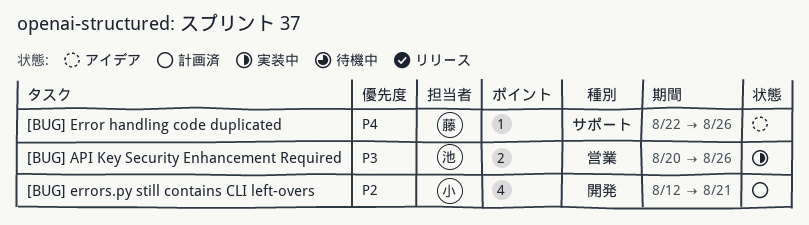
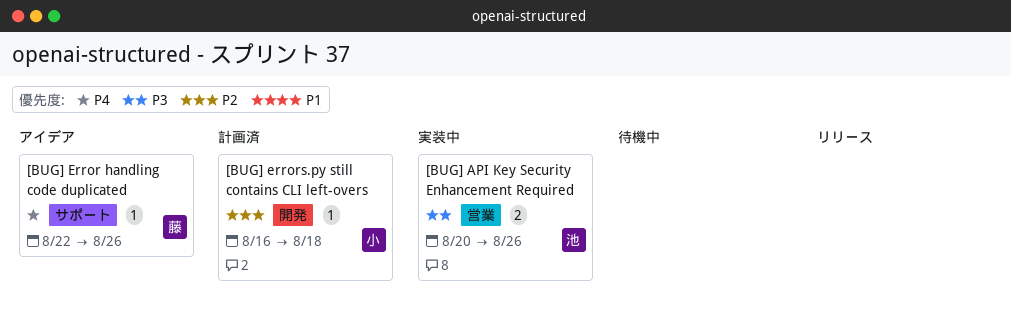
[BUG] errors.py still contains CLI left-overs, estimate: 4 -> 1
[BUG] errors.py still contains CLI left-overs, start: Aug 12 -> Aug 16
[BUG] errors.py still contains CLI left-overs, due: Aug 21 -> Aug 18

